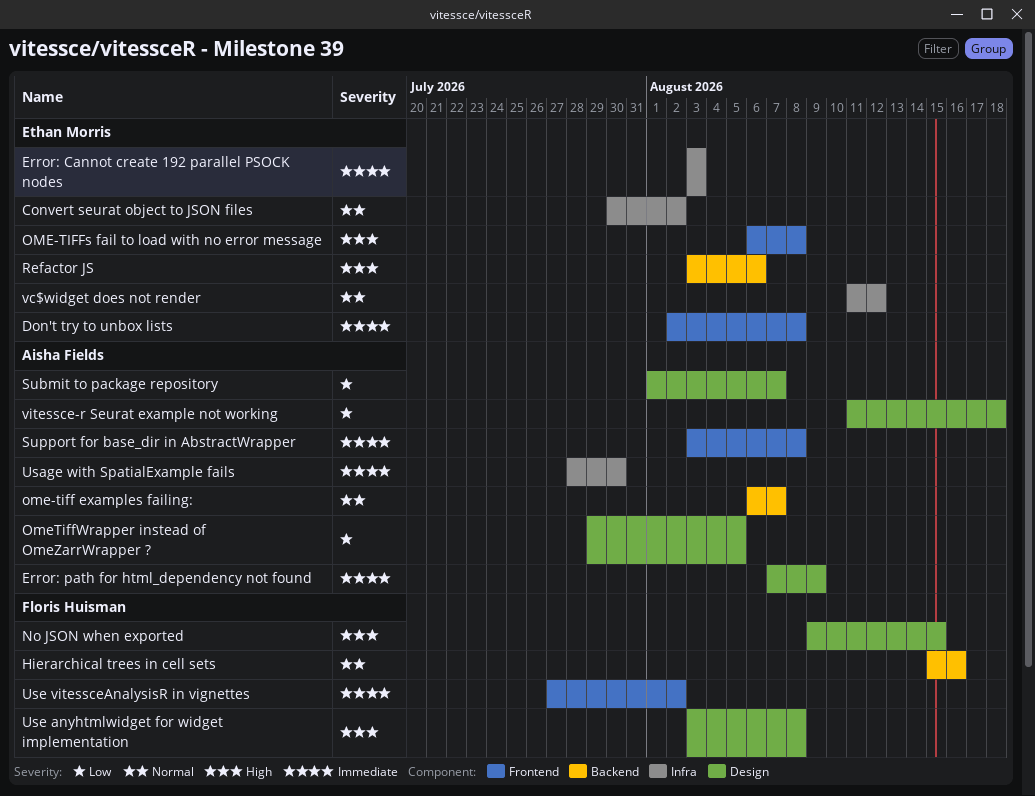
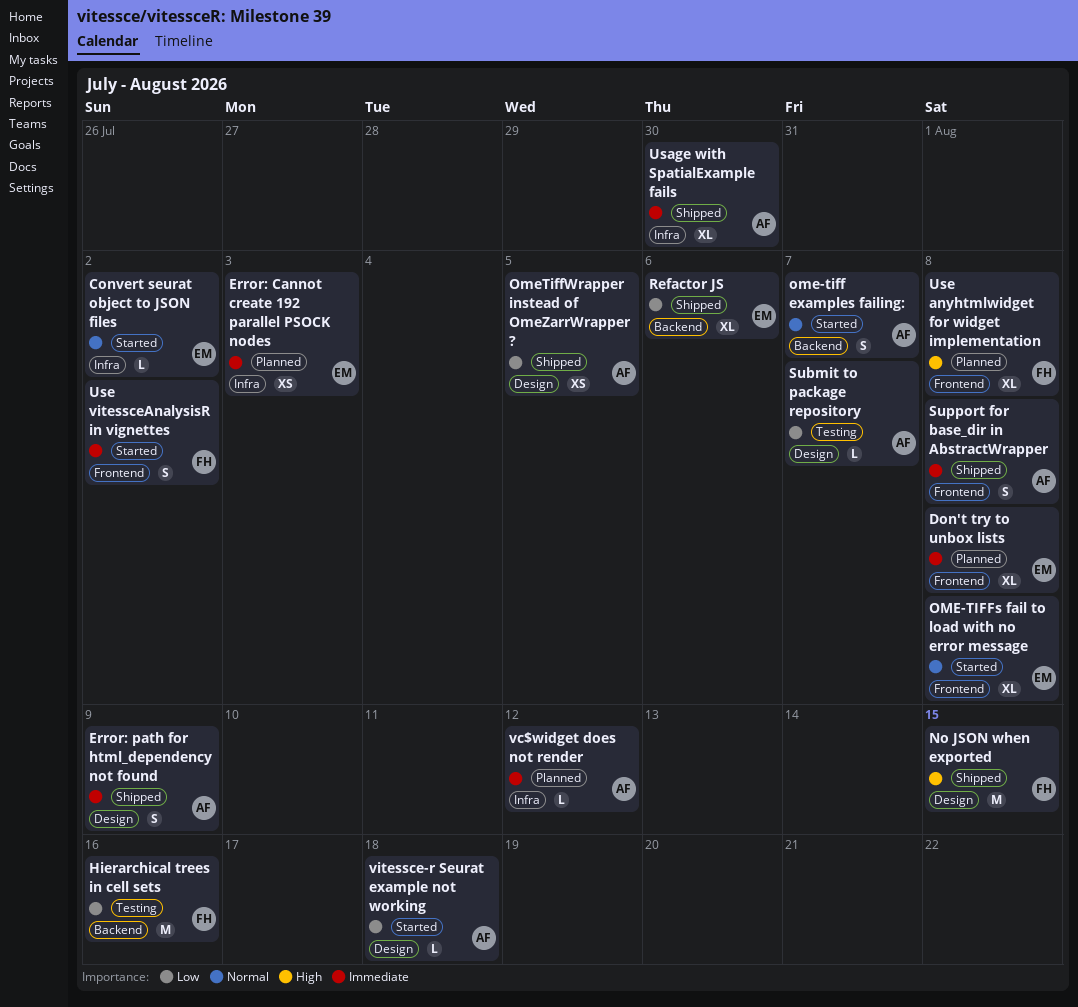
Hierarchical trees in cell sets, priority: Normal -> Low
OME-TIFFs fail to load with no error message, priority: High -> Normal
Refactor JS, priority: High -> Low
Use anyhtmlwidget for widget implementation, label: Design -> Frontend
vc$widget does not render, owner: Ethan Morris -> Aisha Fields
vc$widget does not render, priority: Normal -> Immediate

